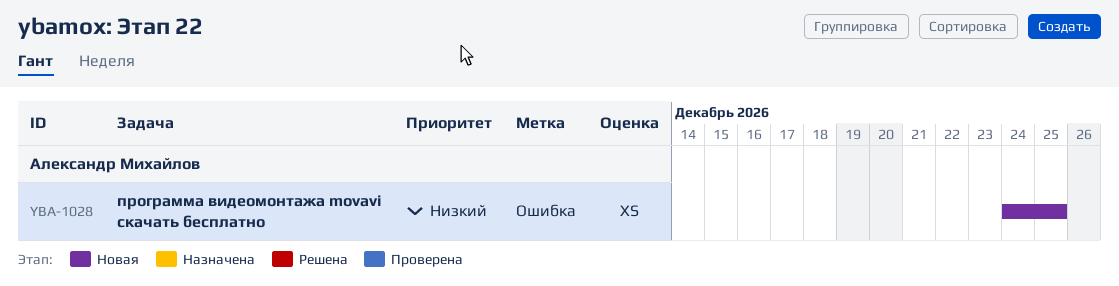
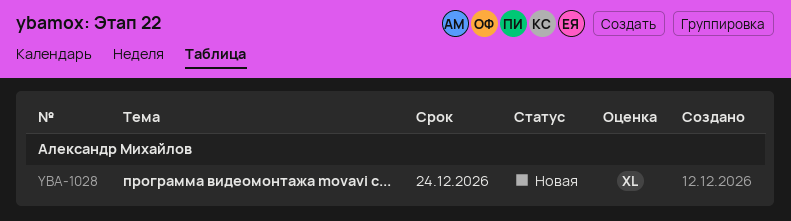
YBA-1028, estimate: XS -> XL
YBA-1028, due: Dec 25 -> Dec 24

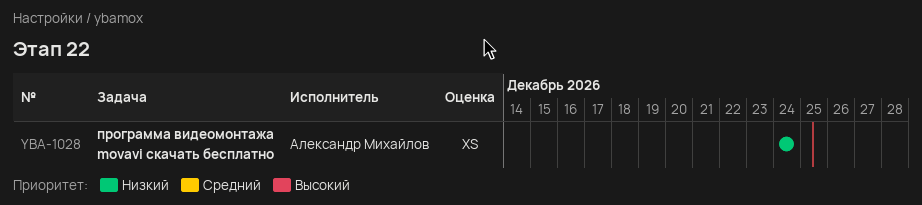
YBA-1028, estimate: XL -> XS

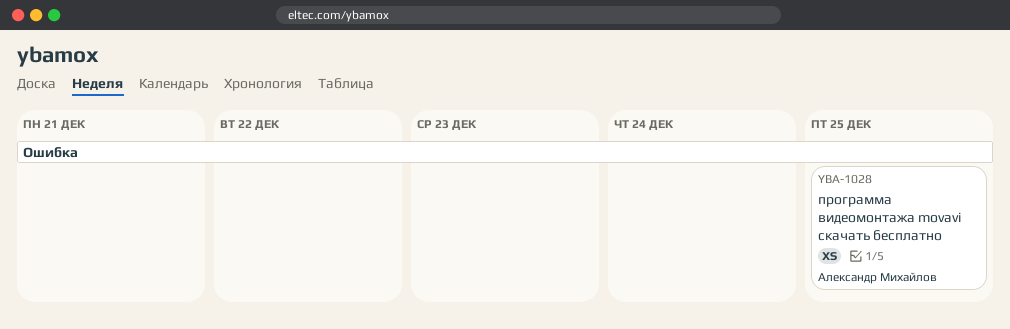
YBA-1028, due: Dec 24 -> Dec 25

